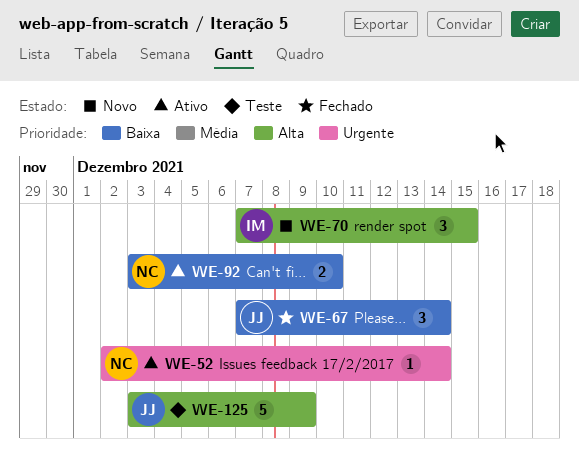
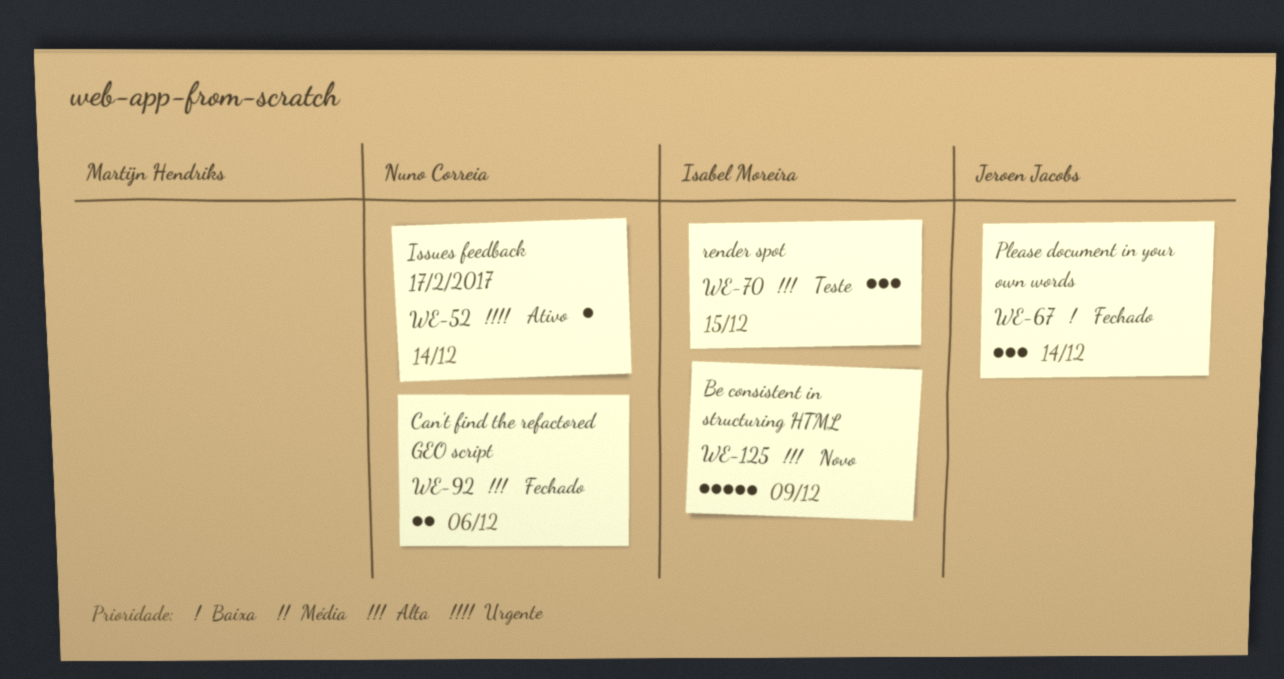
WE-70, status: Novo -> Teste
WE-92, status: Ativo -> Fechado
WE-92, priority: Baixa -> Alta
WE-92, due: Dec 10 -> Dec 6
WE-125, status: Teste -> Novo
WE-125, owner: Jeroen Jacobs -> Isabel Moreira

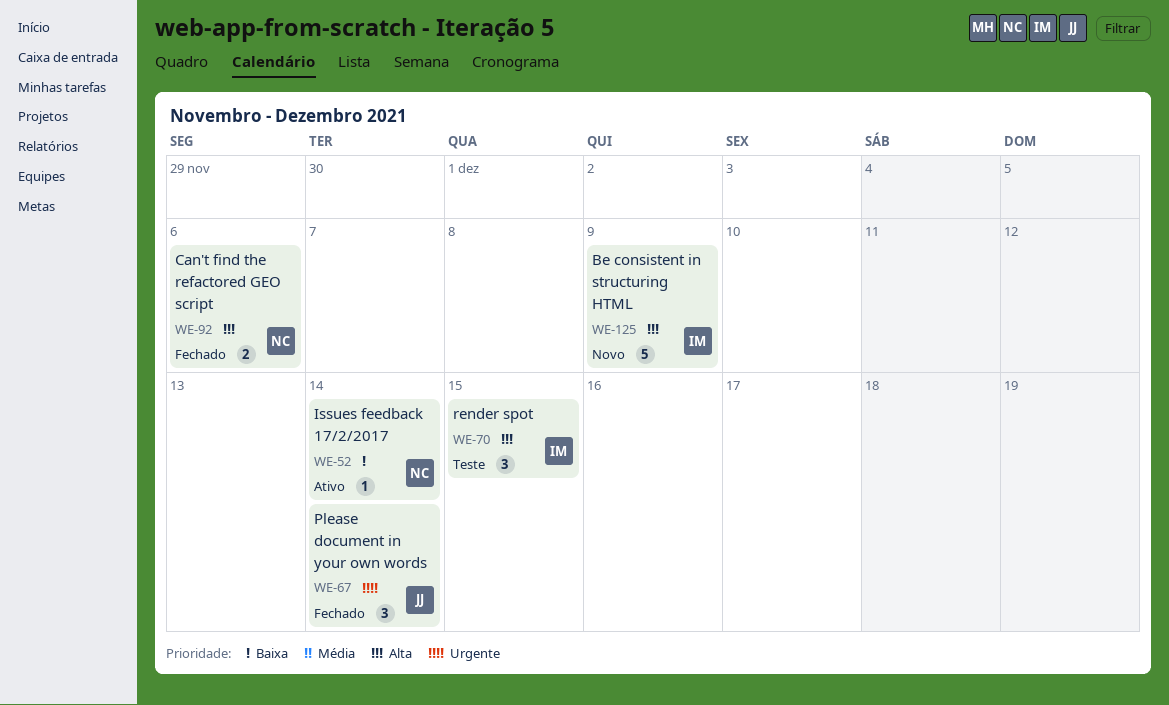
WE-52, priority: Urgente -> Baixa
WE-67, priority: Baixa -> Urgente

